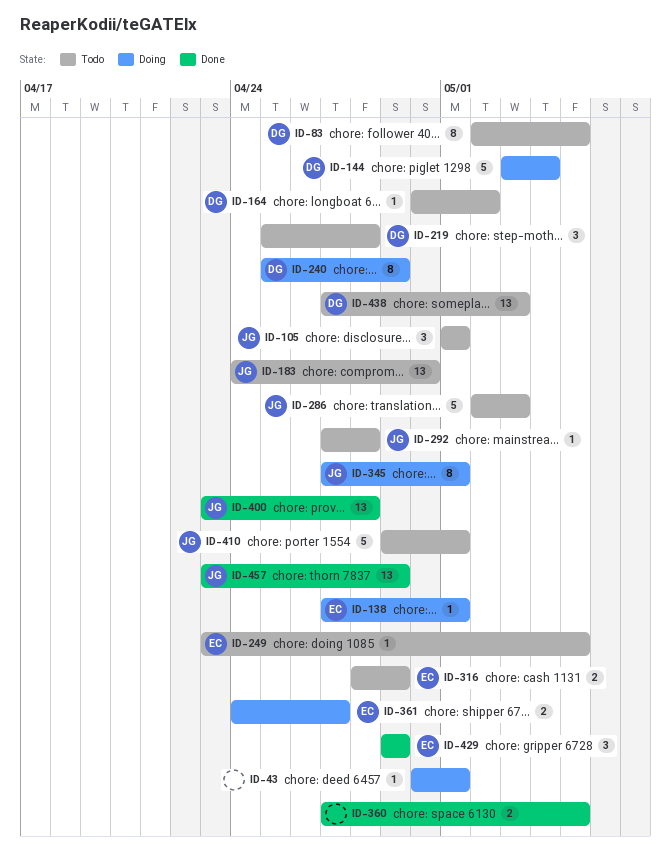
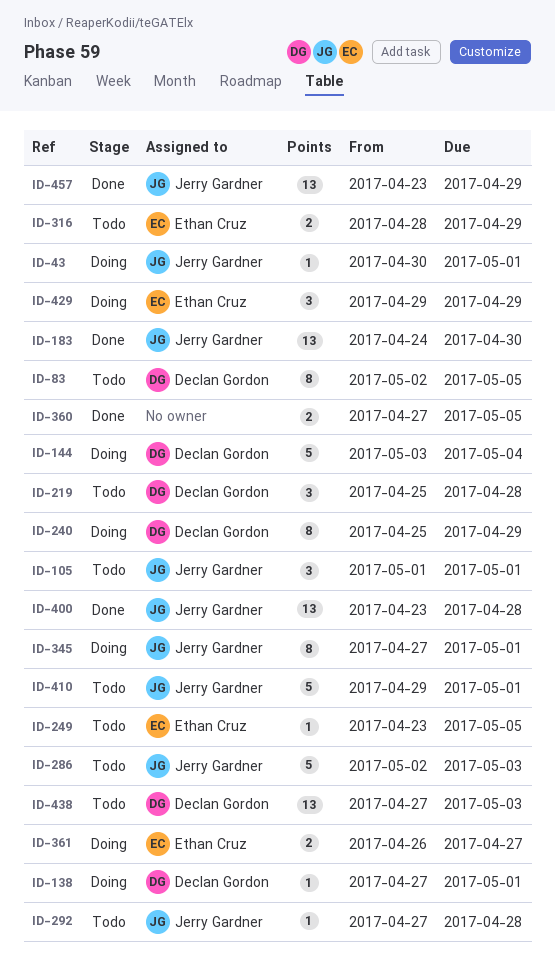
ID-43, owner: none -> Jerry Gardner
ID-138, owner: Ethan Cruz -> Declan Gordon
ID-164: present -> none
ID-183, status: Todo -> Done
ID-361, start: Apr 24 -> Apr 26
ID-429, status: Done -> Doing

